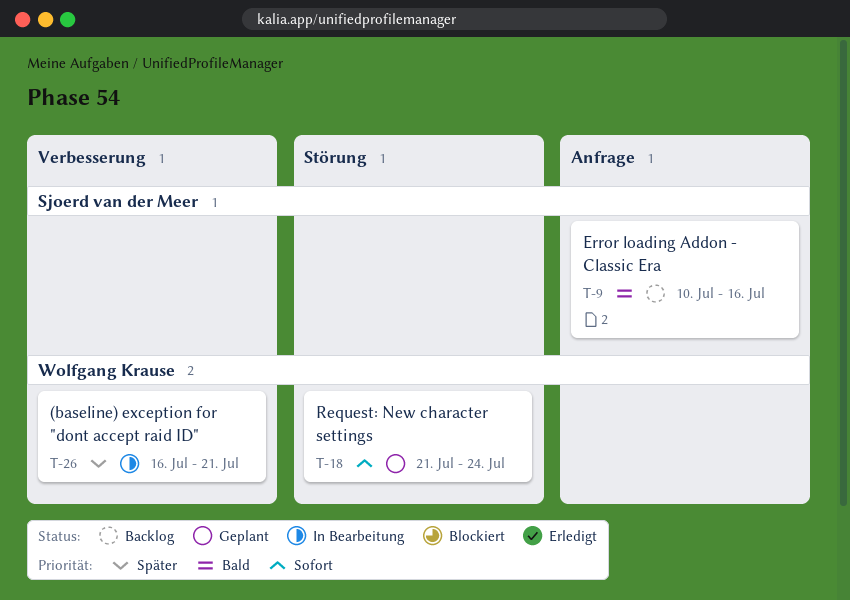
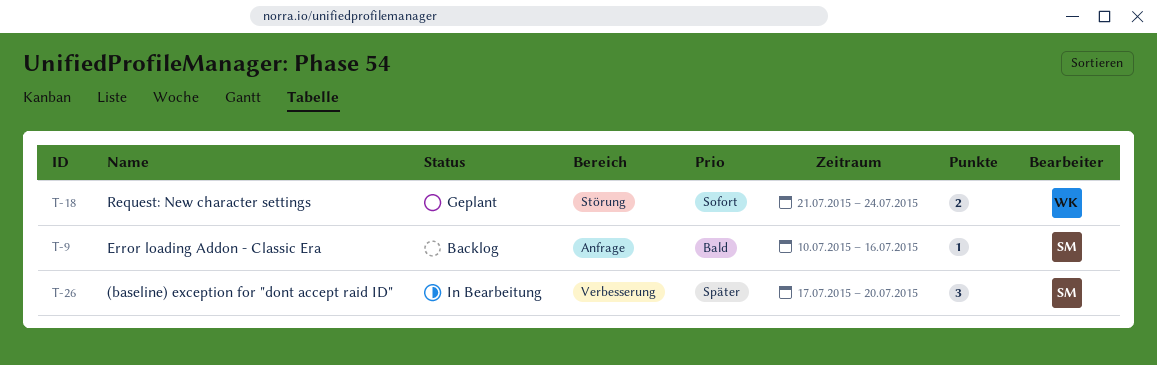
T-26, owner: Wolfgang Krause -> Sjoerd van der Meer
T-26, start: Jul 16 -> Jul 17
T-26, due: Jul 21 -> Jul 20

